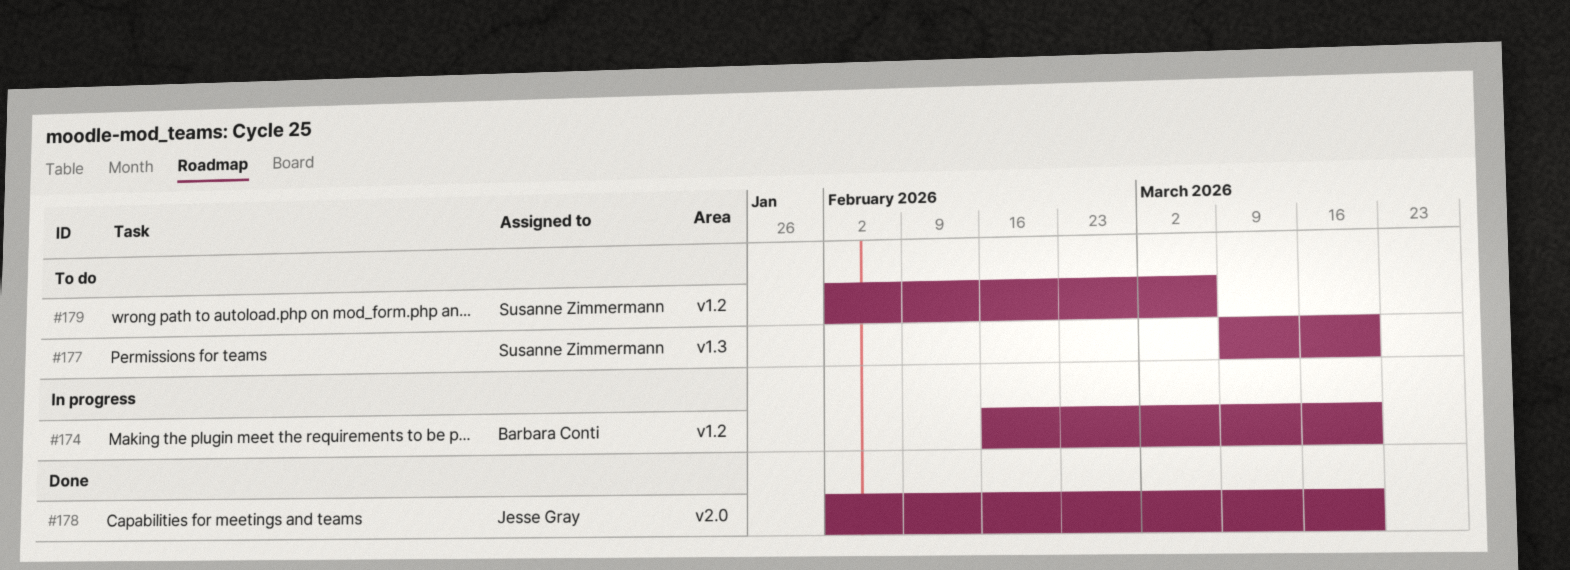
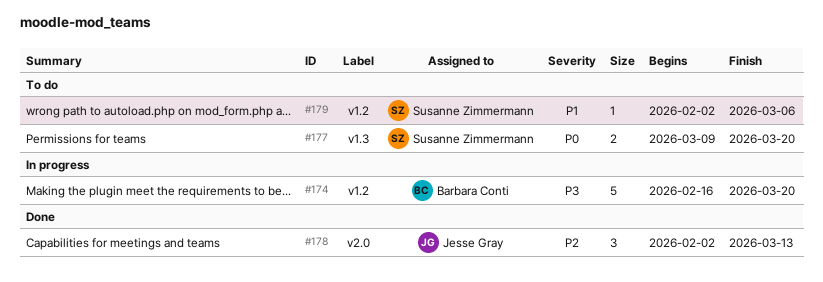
#178, due: Mar 20 -> Mar 13

